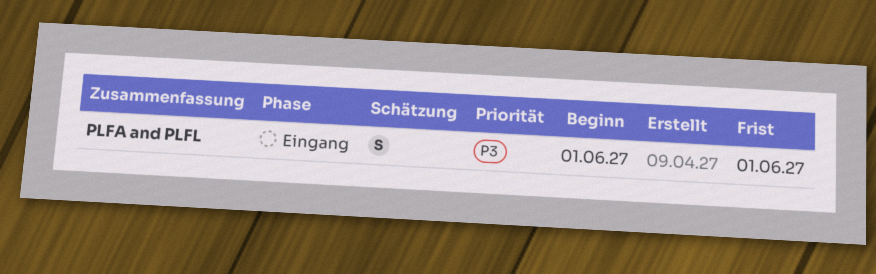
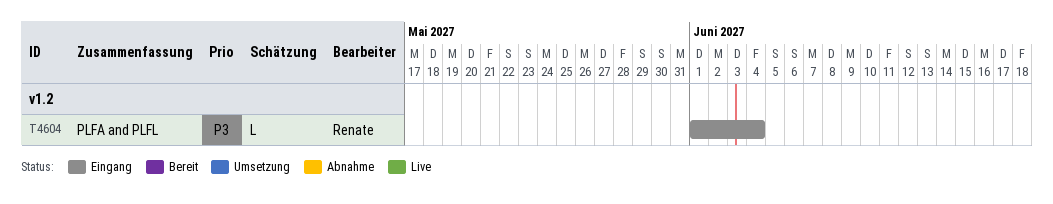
PLFA and PLFL, estimate: S -> L
PLFA and PLFL, due: Jun 1 -> Jun 4

